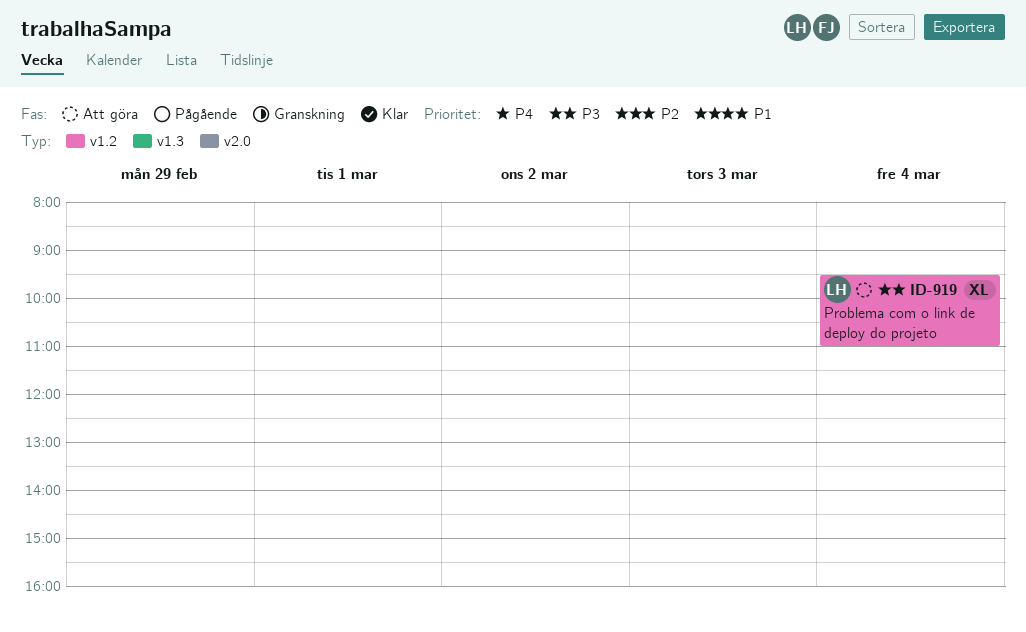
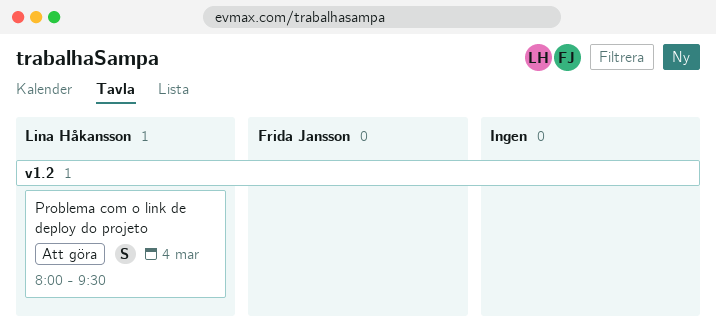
Problema com o link de deploy do projeto, estimate: XL -> S
Problema com o link de deploy do projeto, begins: 09:30 -> 08:00
Problema com o link de deploy do projeto, ends: 11:00 -> 09:30

